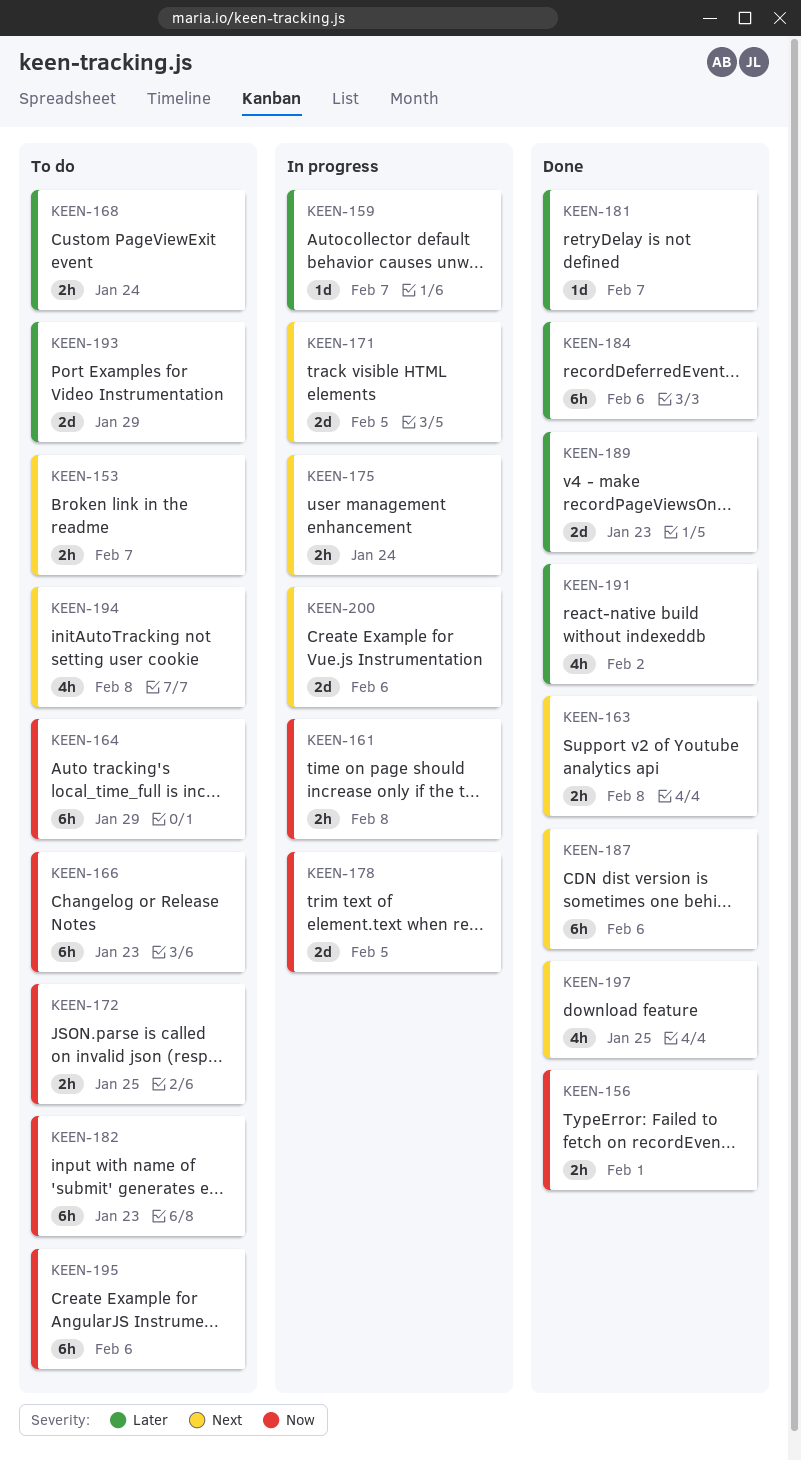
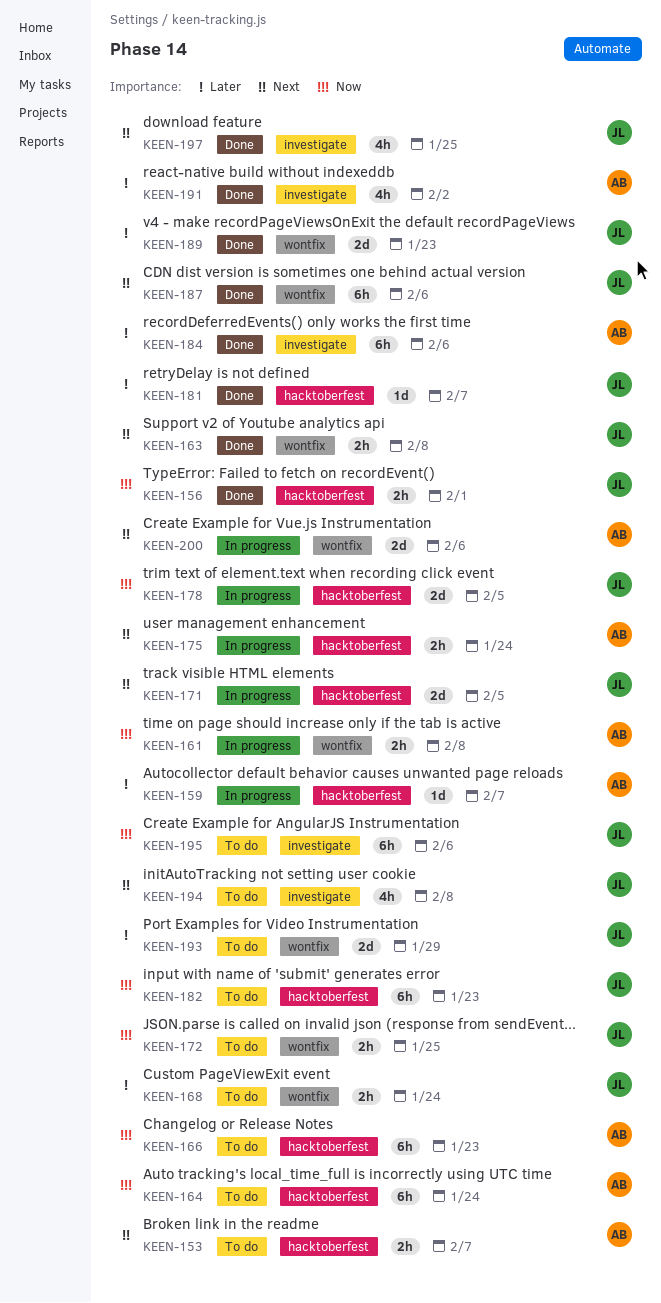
KEEN-164, due: Jan 29 -> Jan 24

